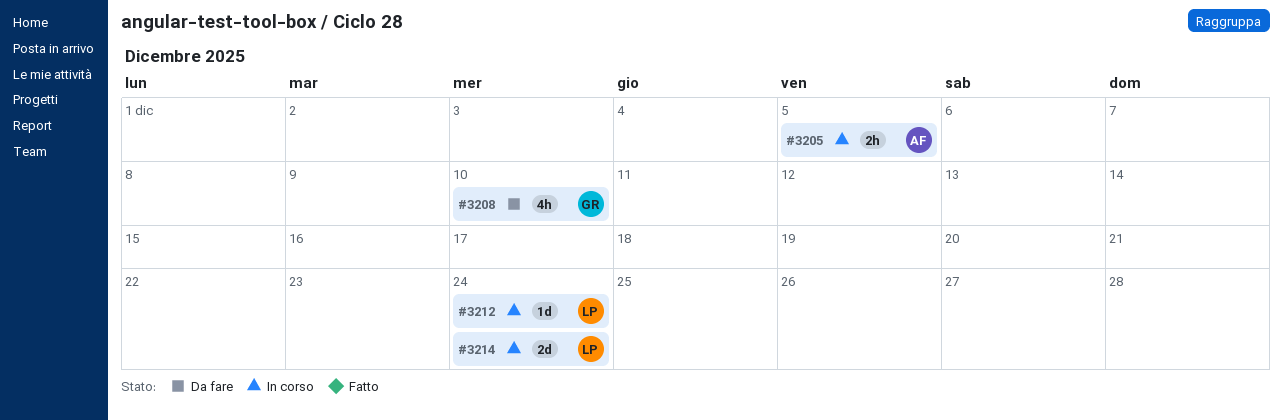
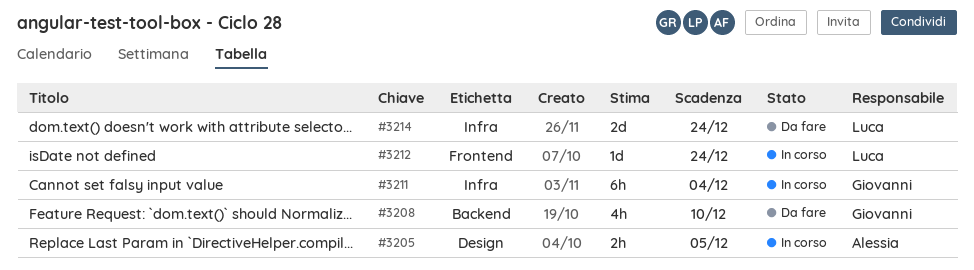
#3211: none -> present
#3214, status: In corso -> Da fare

